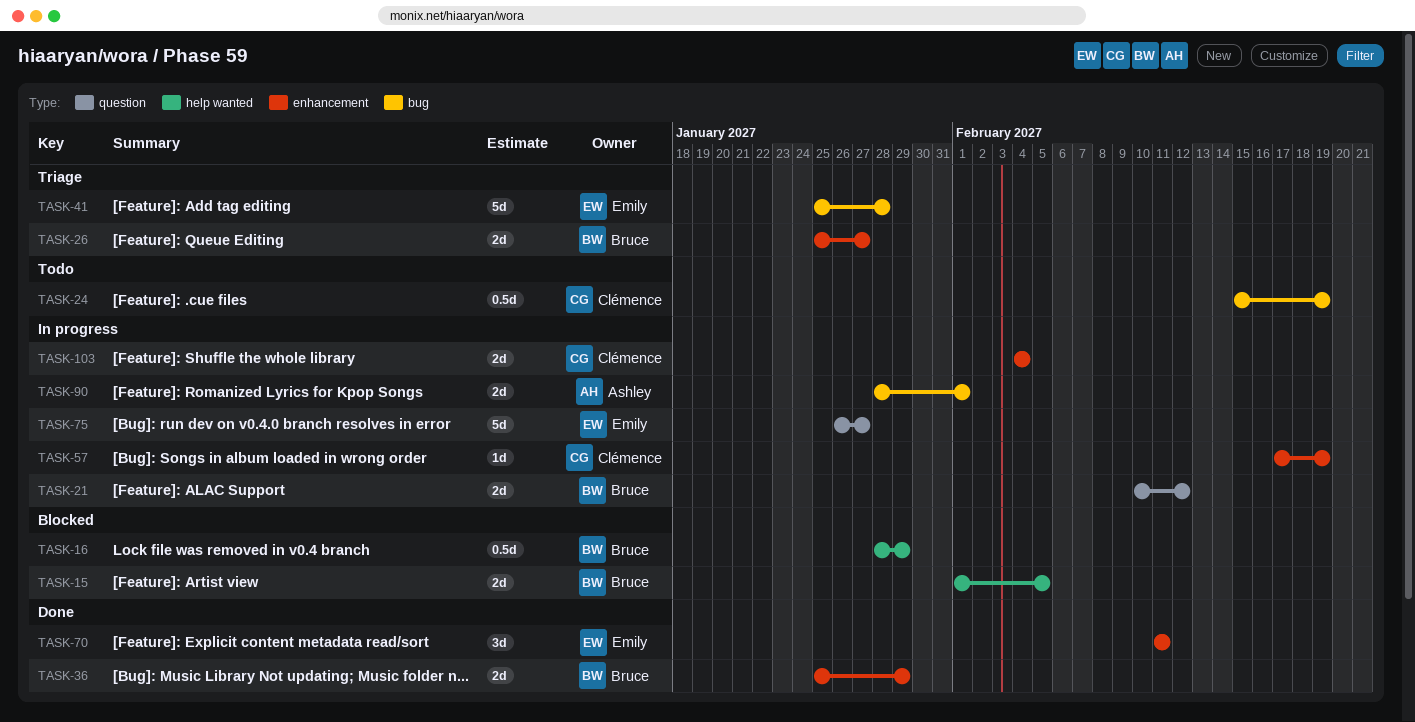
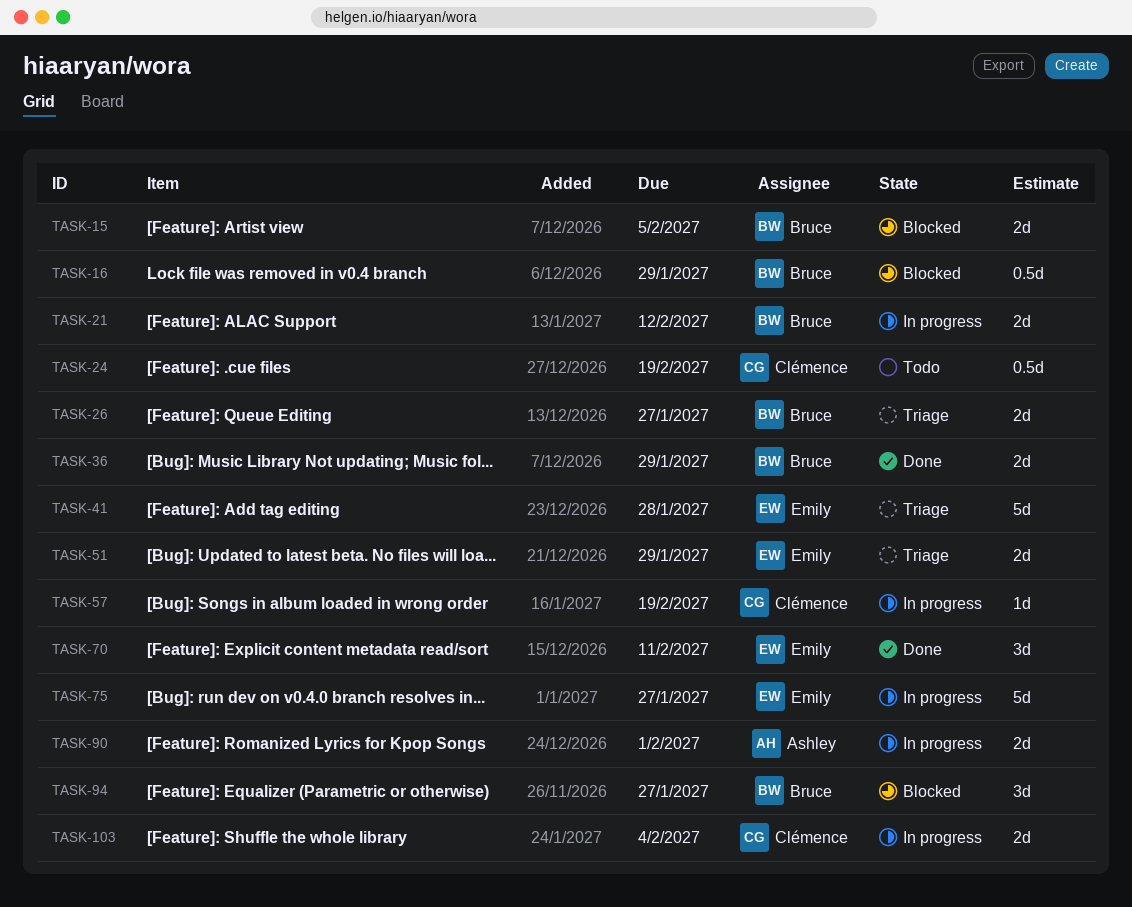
TASK-51: none -> present
TASK-94: none -> present

